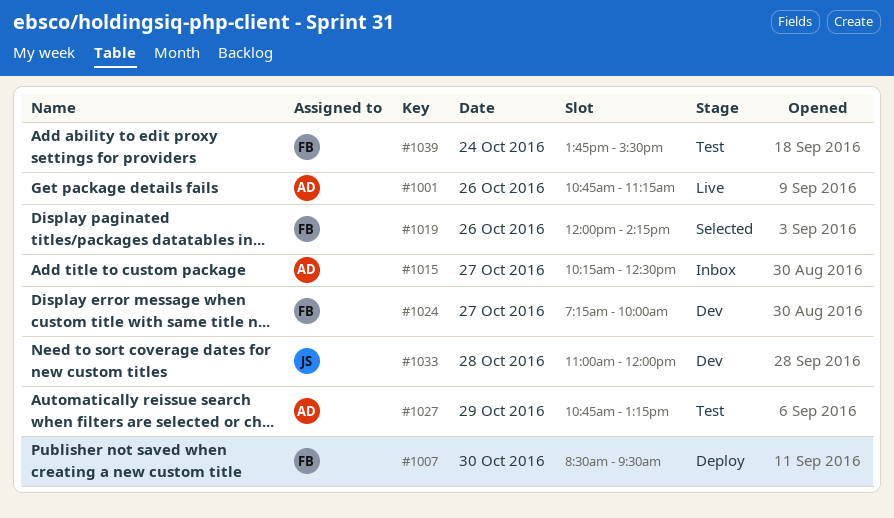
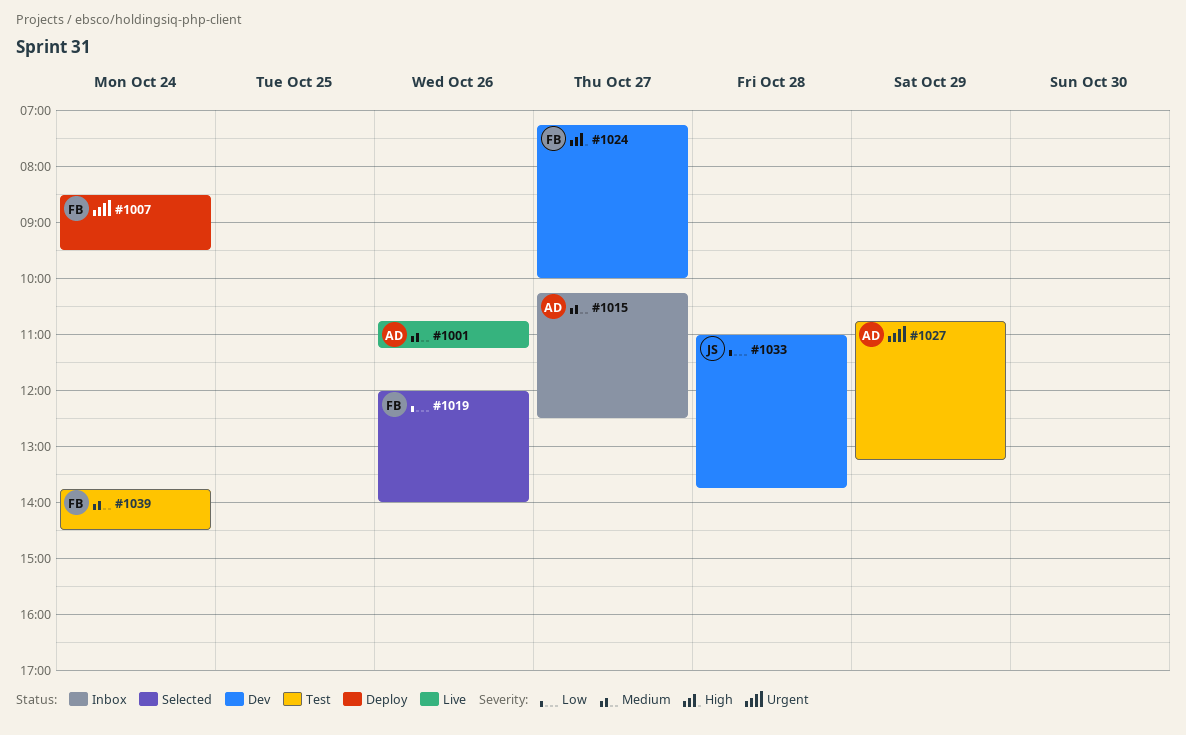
#1007, day: Oct 30 -> Oct 24
#1019, ends: 14:15 -> 14:00
#1033, ends: 12:00 -> 13:45
#1039, ends: 15:30 -> 14:30

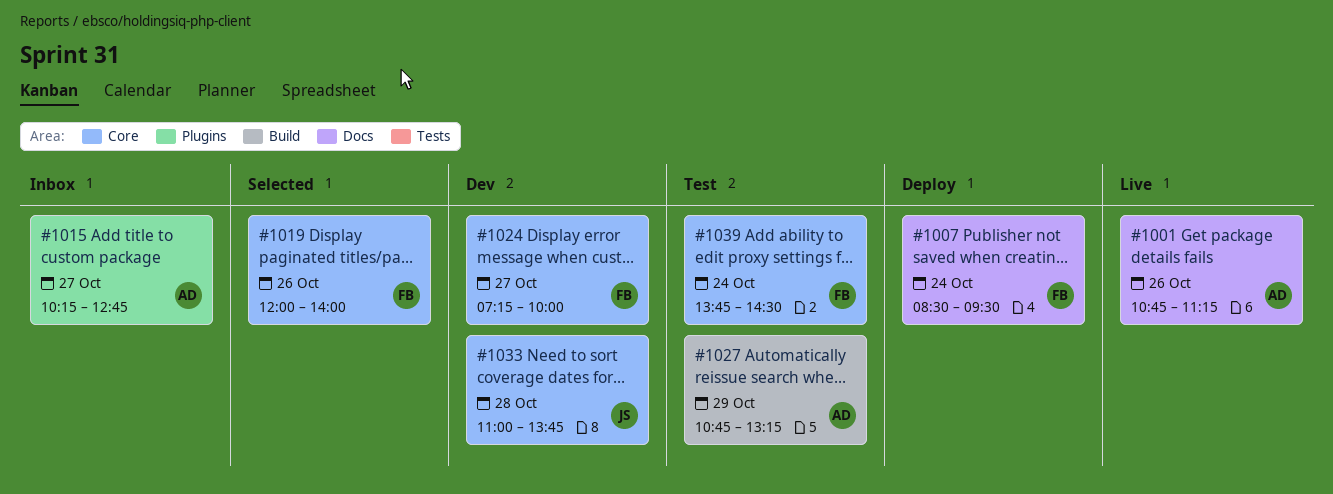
#1015, ends: 12:30 -> 12:45

